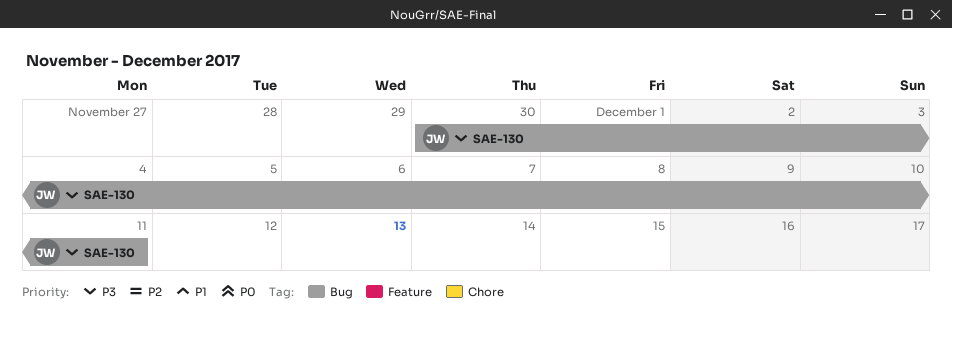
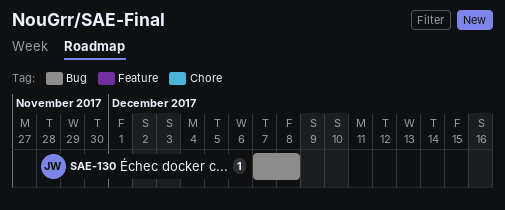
SAE-130, start: Nov 30 -> Dec 7
SAE-130, due: Dec 11 -> Dec 8

